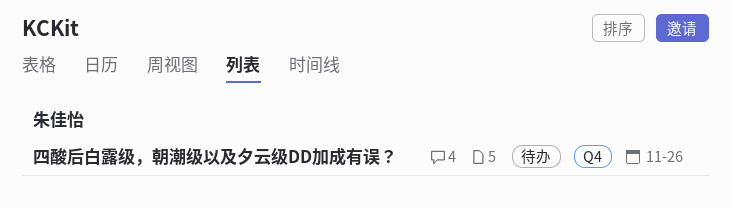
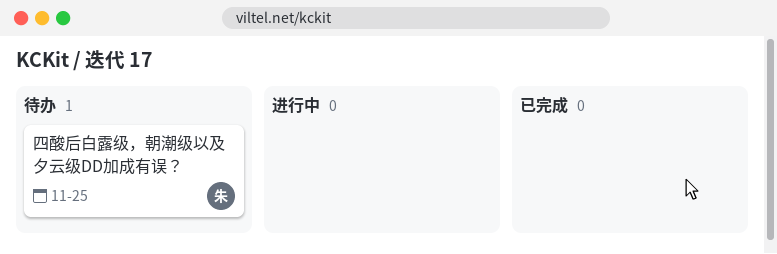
四酸后白露级，朝潮级以及夕云级DD加成有误？, due: Nov 26 -> Nov 25

